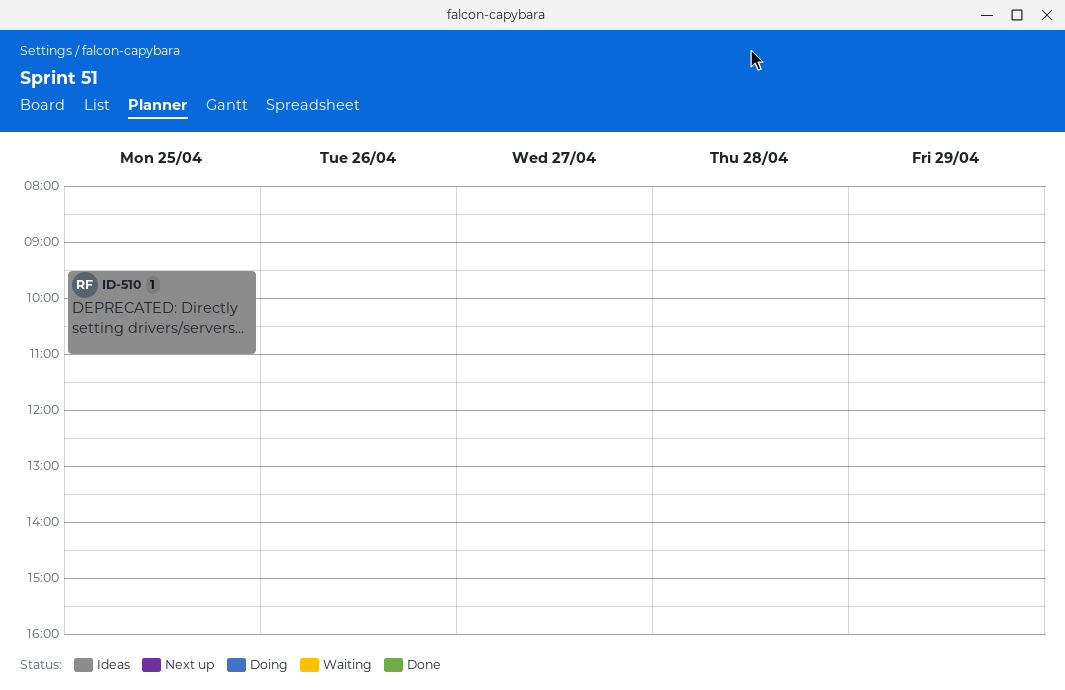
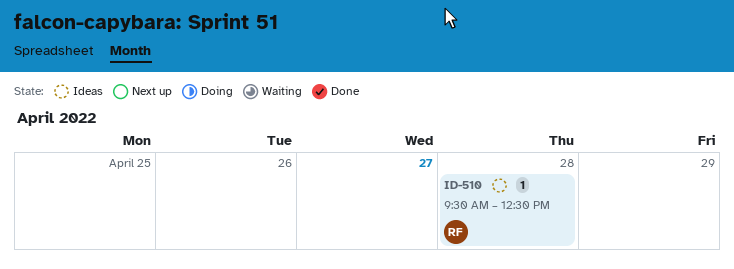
ID-510, day: Apr 25 -> Apr 28
ID-510, ends: 11:00 -> 12:30

